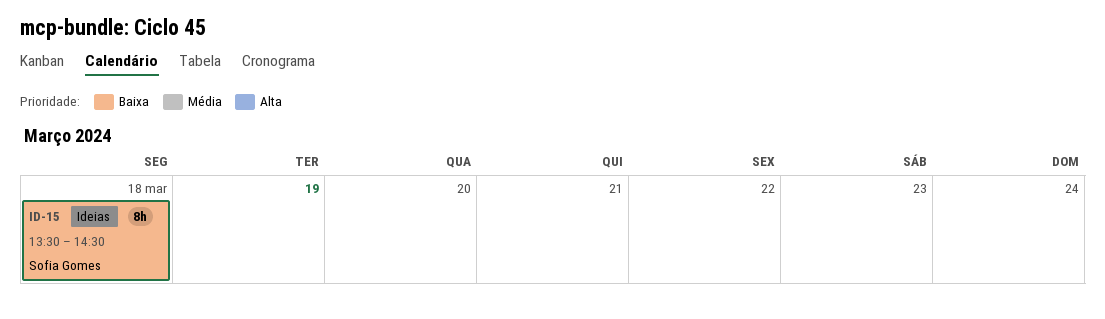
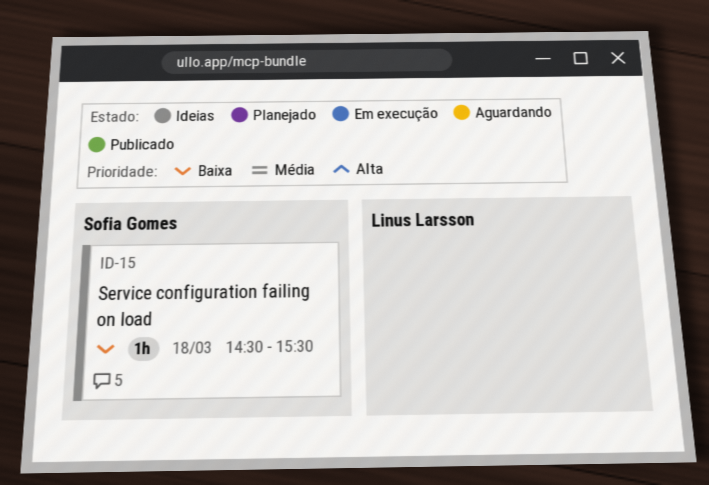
ID-15, estimate: 8h -> 1h
ID-15, begins: 13:30 -> 14:30
ID-15, ends: 14:30 -> 15:30

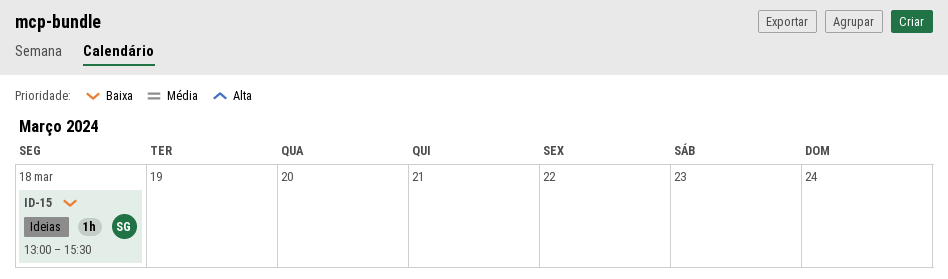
ID-15, begins: 14:30 -> 13:00

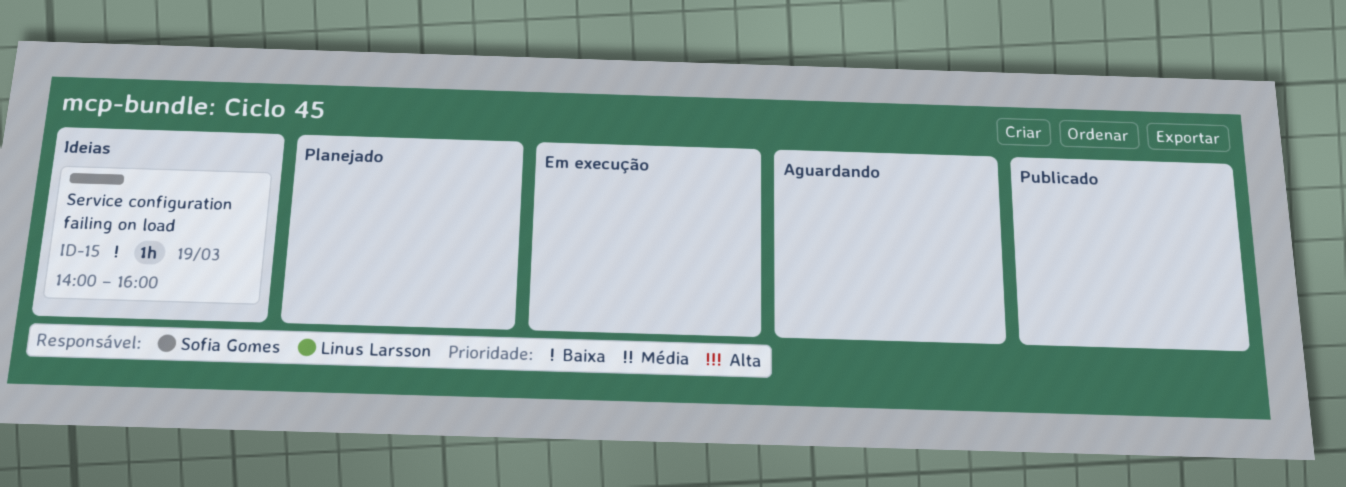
ID-15, day: Mar 18 -> Mar 19
ID-15, begins: 13:00 -> 14:00
ID-15, ends: 15:30 -> 16:00

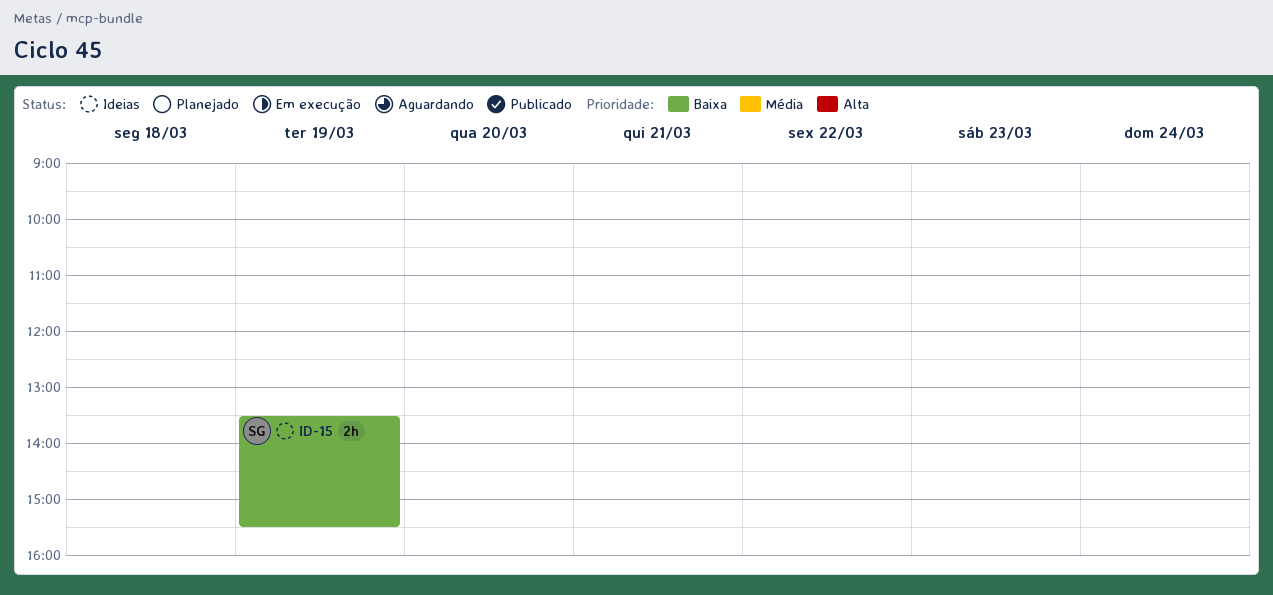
ID-15, estimate: 1h -> 2h
ID-15, begins: 14:00 -> 13:30
ID-15, ends: 16:00 -> 15:30

